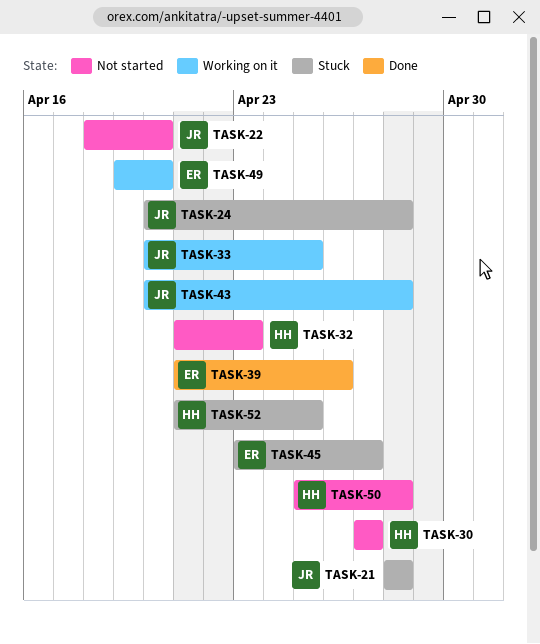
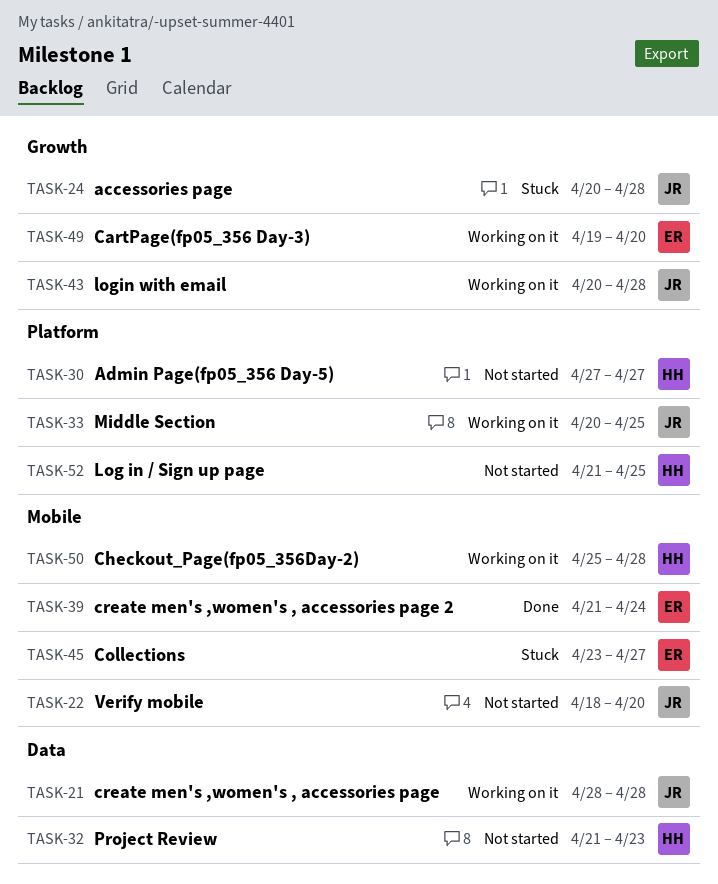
TASK-21, status: Stuck -> Working on it
TASK-39, due: Apr 26 -> Apr 24
TASK-50, status: Not started -> Working on it
TASK-52, status: Stuck -> Not started

